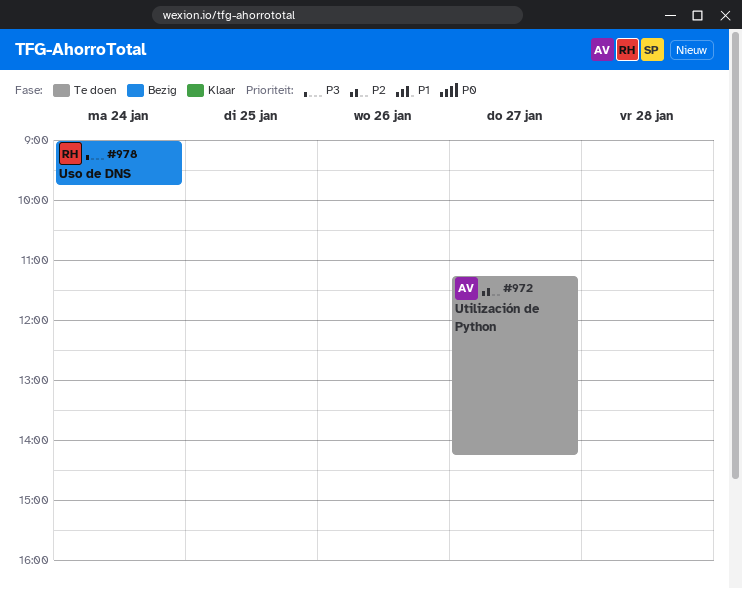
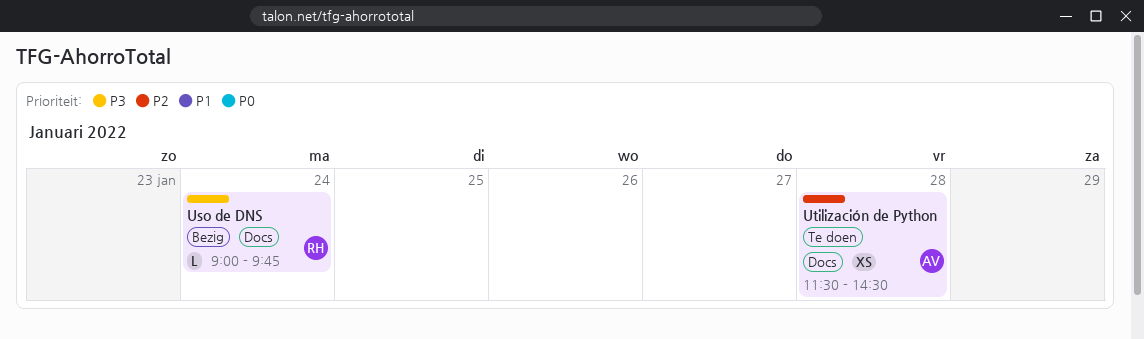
Utilización de Python, day: Jan 27 -> Jan 28
Utilización de Python, begins: 11:15 -> 11:30
Utilización de Python, ends: 14:15 -> 14:30

